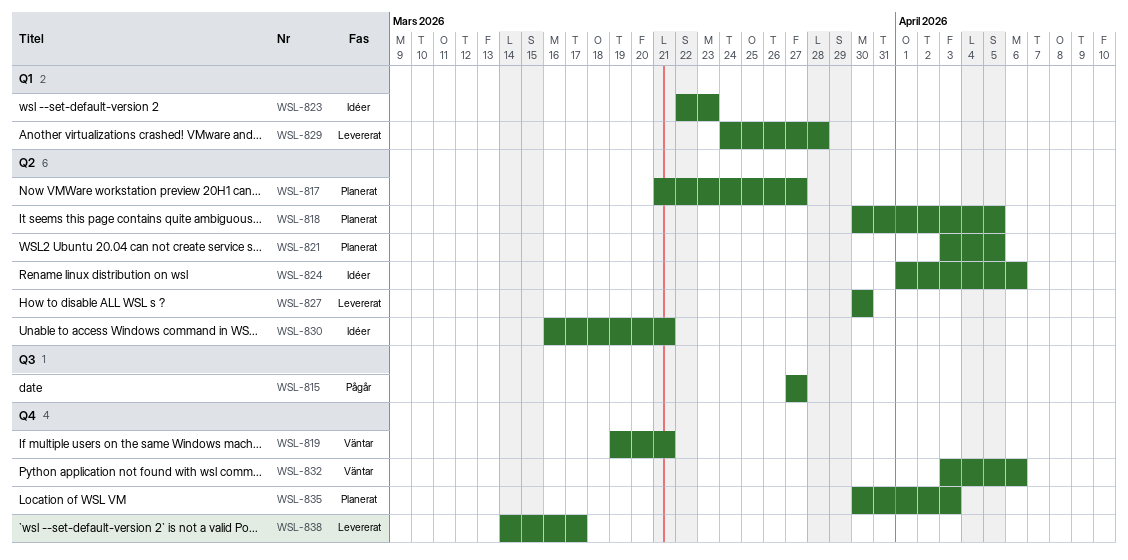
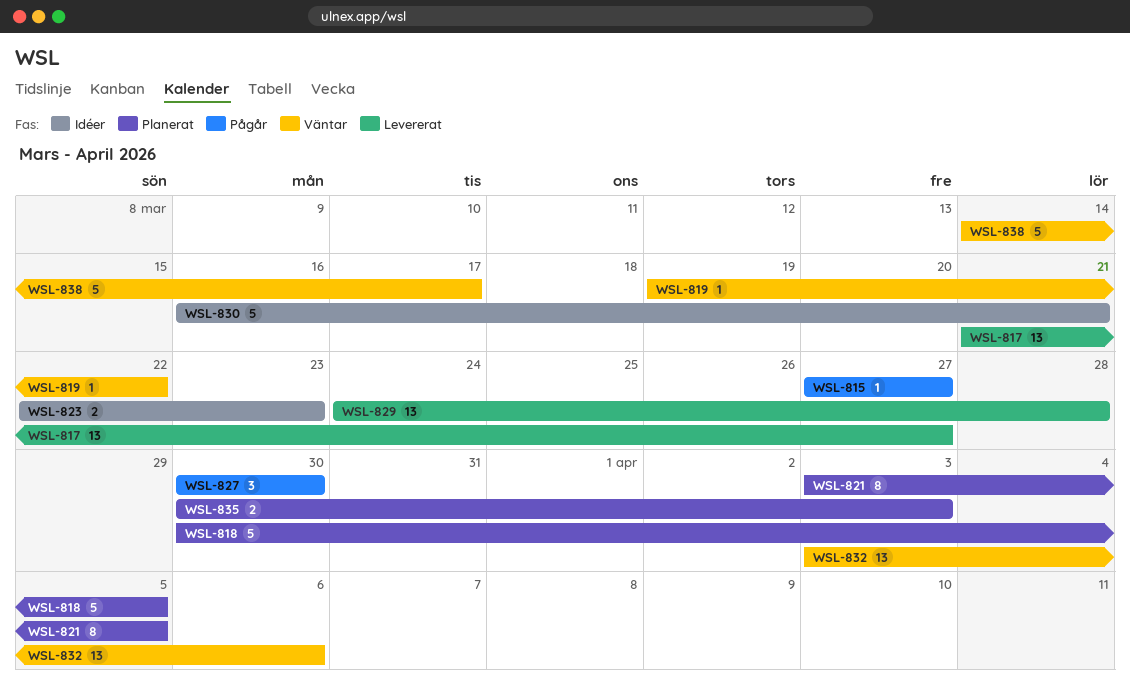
WSL-817, status: Planerat -> Levererat
WSL-819, due: Mar 21 -> Mar 22
WSL-824: present -> none
WSL-827, status: Levererat -> Pågår
WSL-838, status: Levererat -> Väntar

